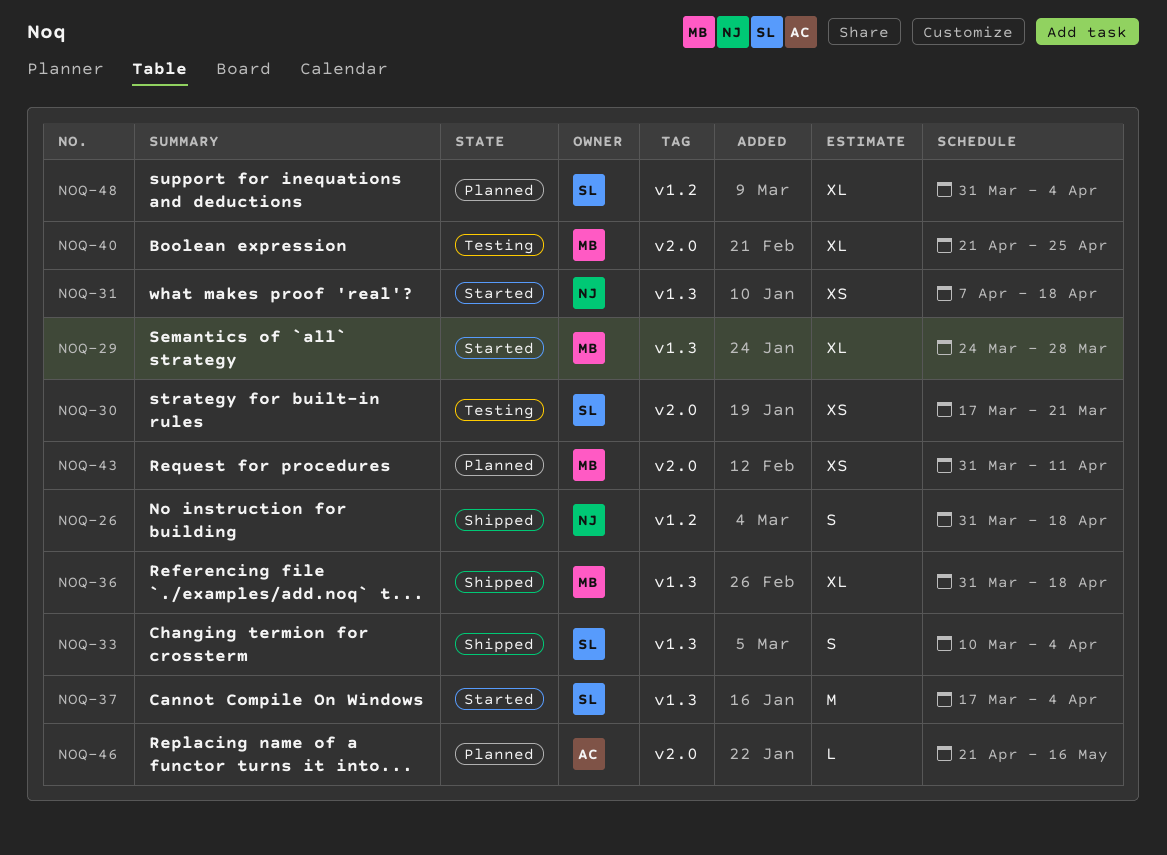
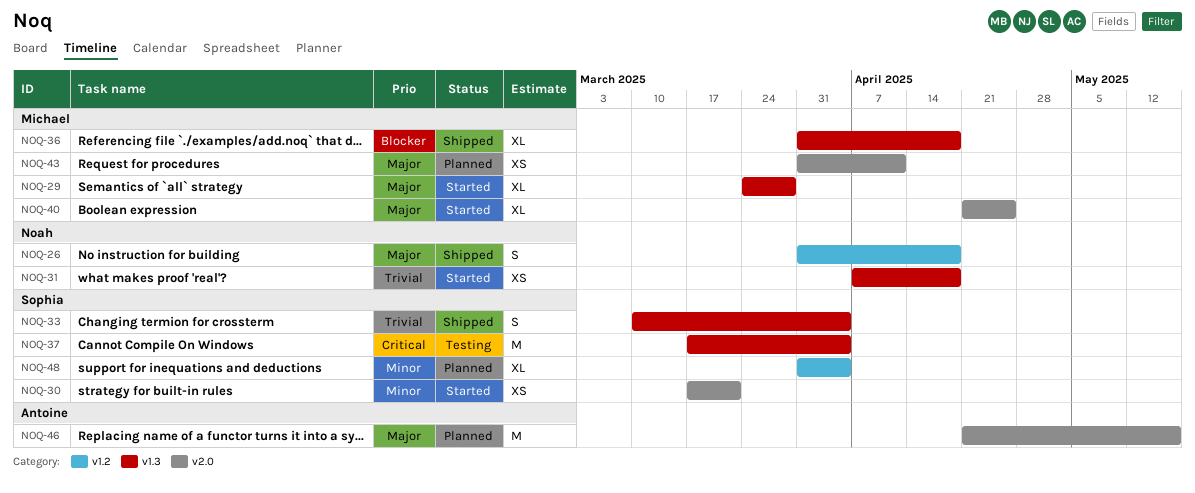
NOQ-30, status: Testing -> Started
NOQ-37, status: Started -> Testing
NOQ-40, status: Testing -> Started
NOQ-46, estimate: L -> M

